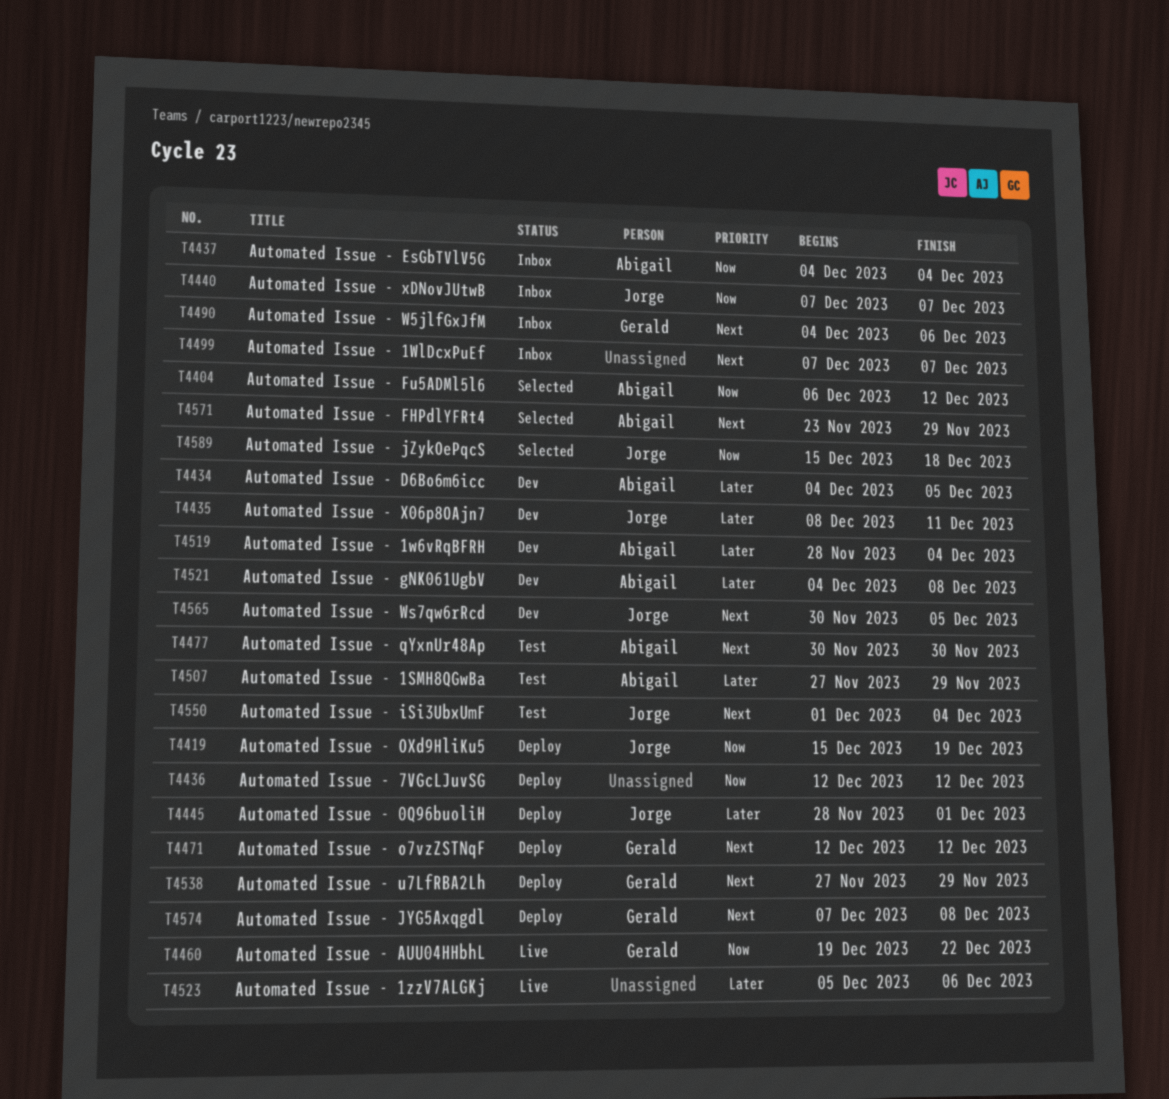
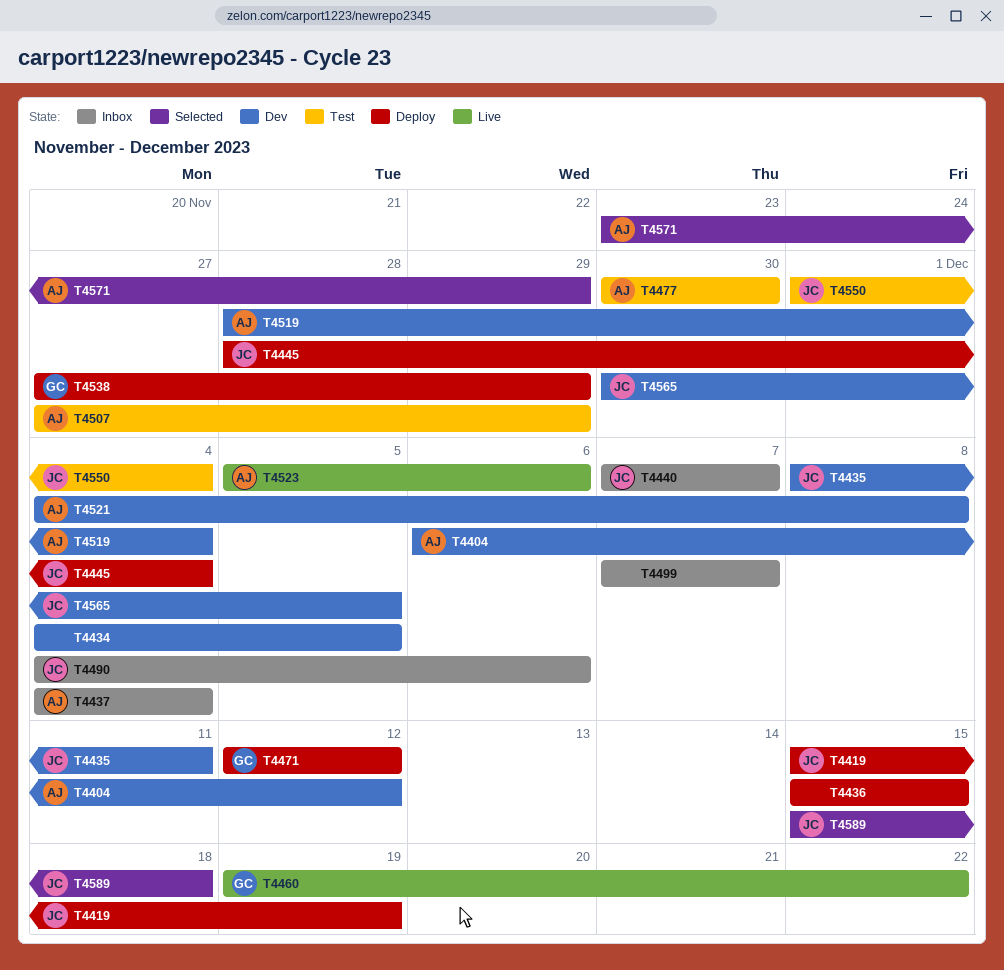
T4404, status: Selected -> Dev
T4434, owner: Abigail -> none
T4436, start: Dec 12 -> Dec 15
T4436, due: Dec 12 -> Dec 15
T4445, due: Dec 1 -> Dec 4
T4490, owner: Gerald -> Jorge
T4523, owner: none -> Abigail
T4574: present -> none

